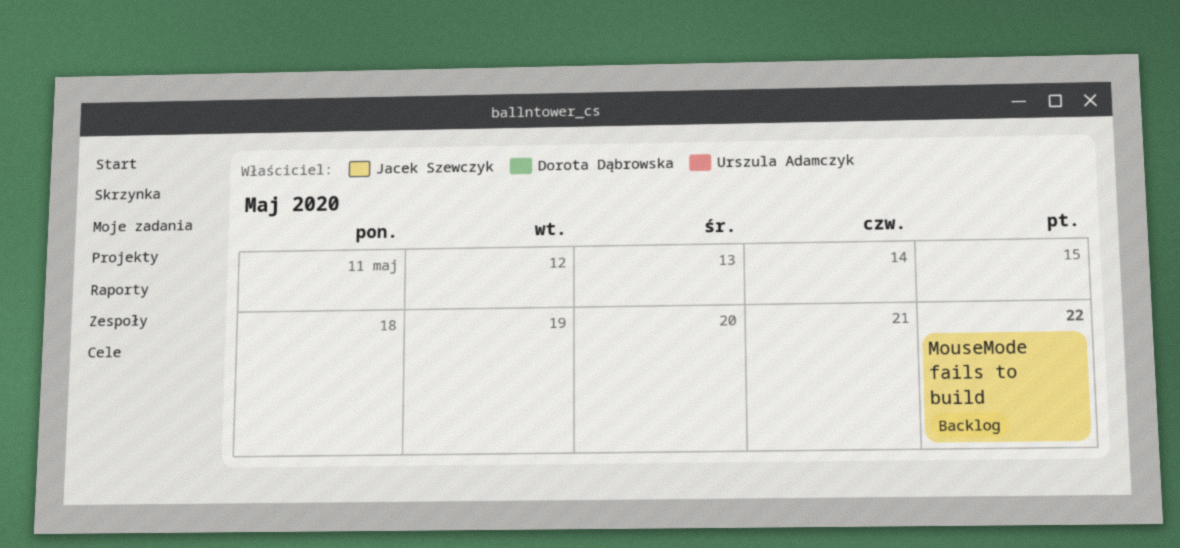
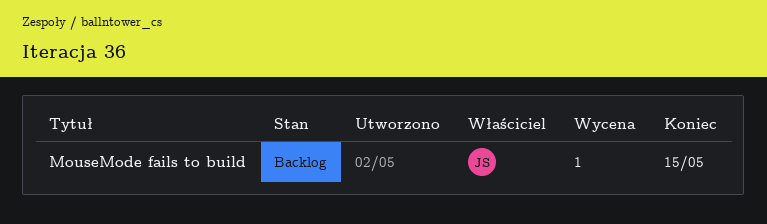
MouseMode fails to build, due: May 22 -> May 15

